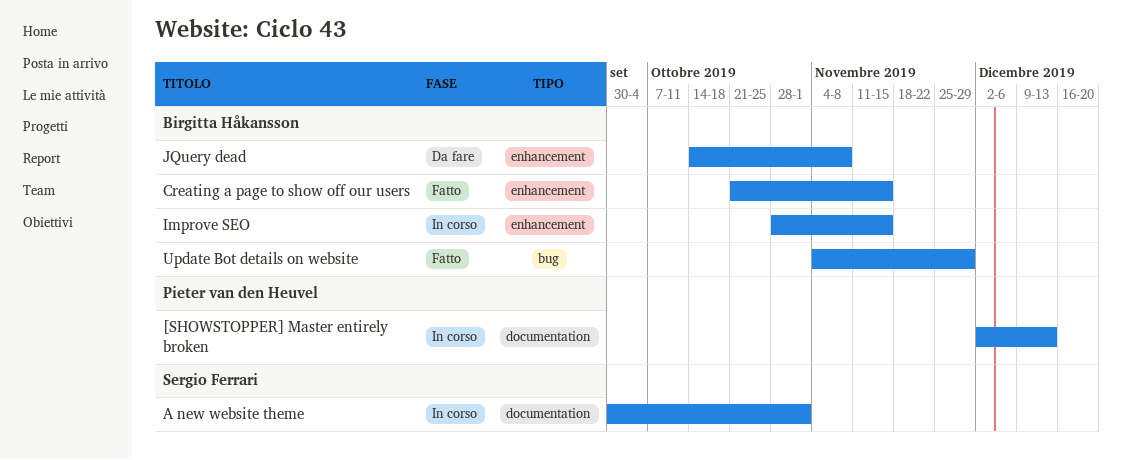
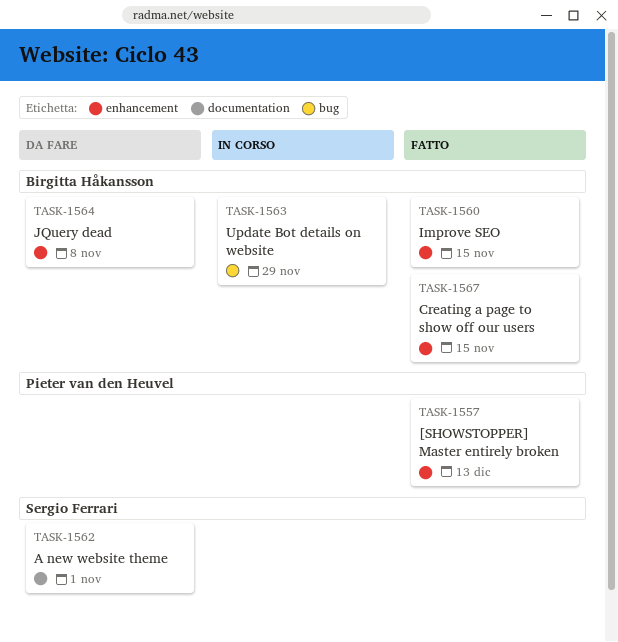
[SHOWSTOPPER] Master entirely broken, status: In corso -> Fatto
[SHOWSTOPPER] Master entirely broken, label: documentation -> enhancement
A new website theme, status: In corso -> Da fare
Improve SEO, status: In corso -> Fatto
Update Bot details on website, status: Fatto -> In corso

